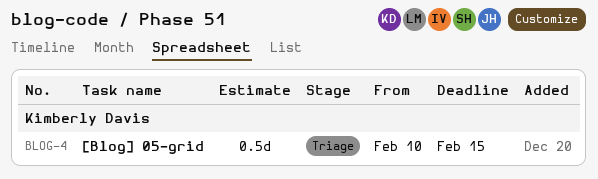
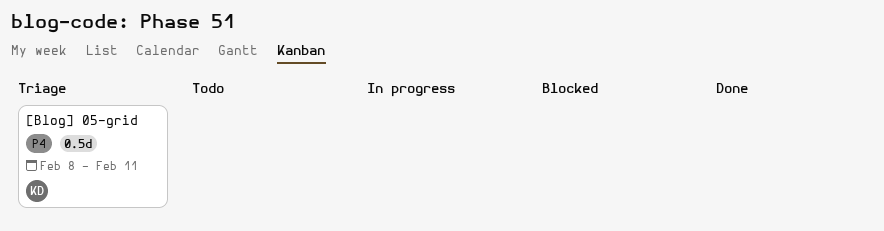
[Blog] 05-grid, start: Feb 10 -> Feb 8
[Blog] 05-grid, due: Feb 15 -> Feb 11

